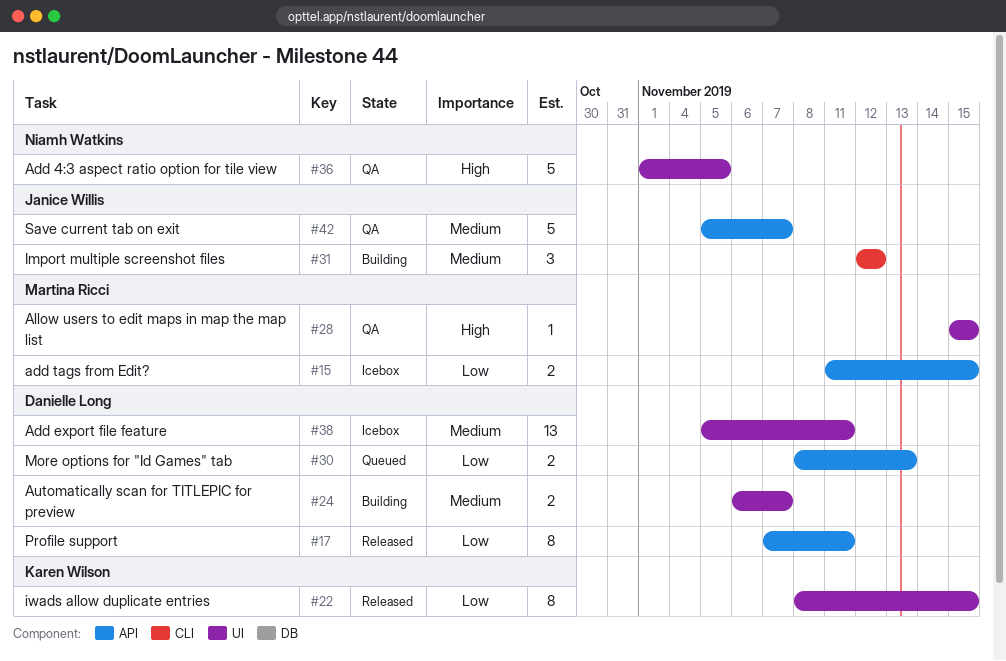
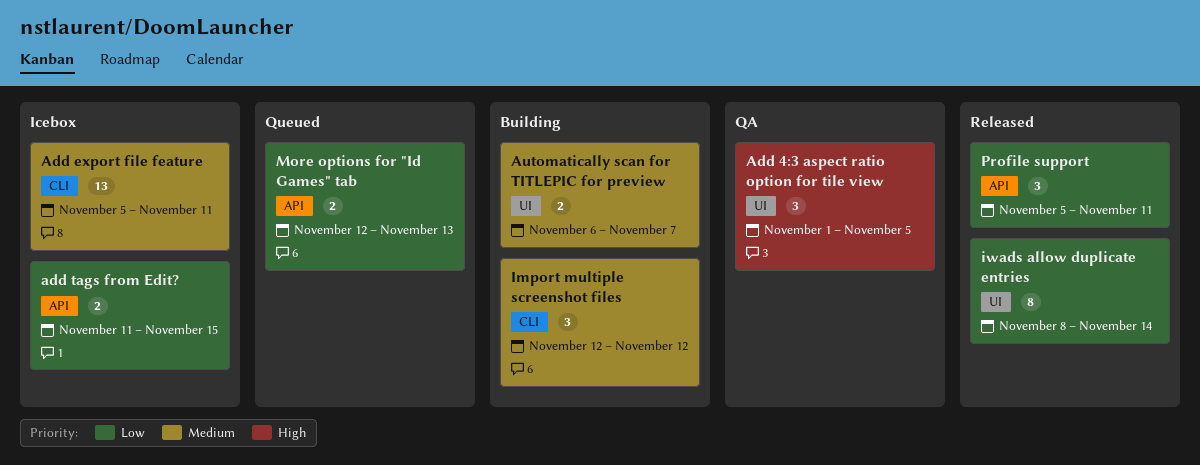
Add 4:3 aspect ratio option for tile view, estimate: 5 -> 3
Add export file feature, label: UI -> CLI
Allow users to edit maps in map the map list: present -> none
iwads allow duplicate entries, due: Nov 15 -> Nov 14
More options for "Id Games" tab, start: Nov 8 -> Nov 12
Profile support, estimate: 8 -> 3
Profile support, start: Nov 7 -> Nov 5
Save current tab on exit: present -> none

